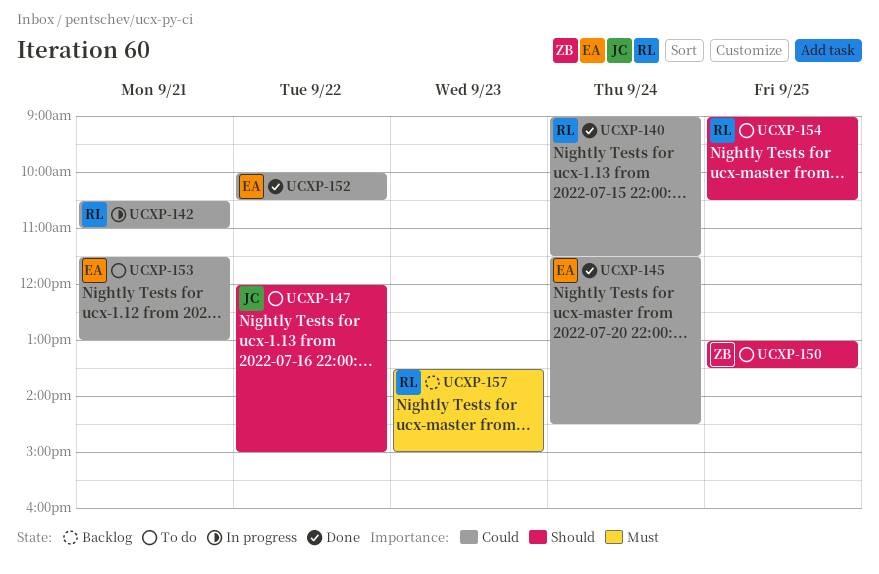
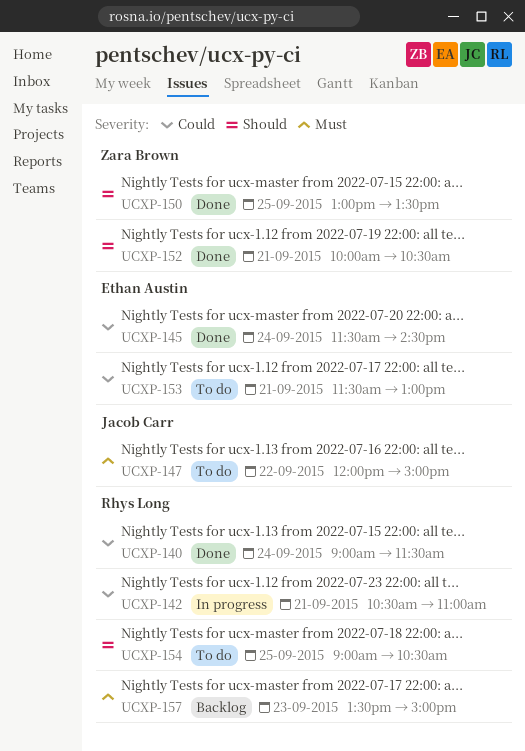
UCXP-147, priority: Should -> Must
UCXP-150, status: To do -> Done
UCXP-152, owner: Ethan Austin -> Zara Brown
UCXP-152, priority: Could -> Should
UCXP-152, day: Sep 22 -> Sep 21

